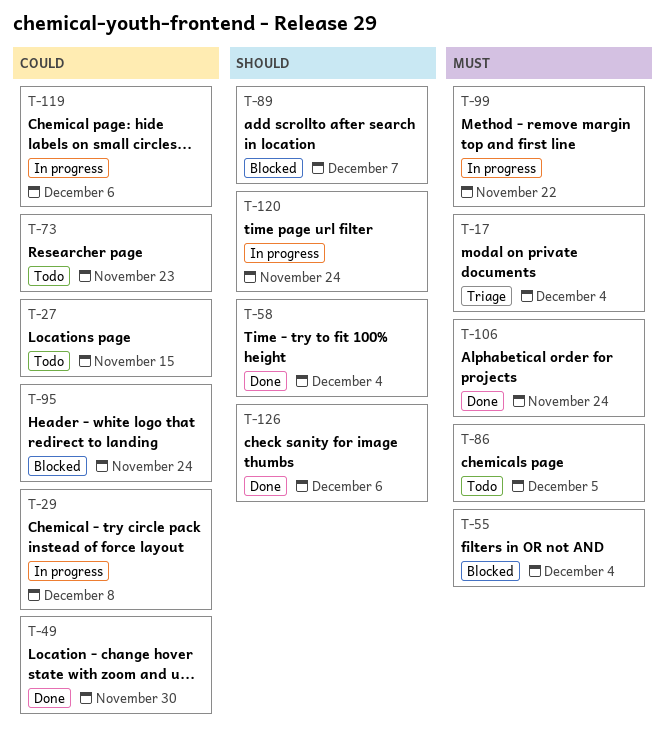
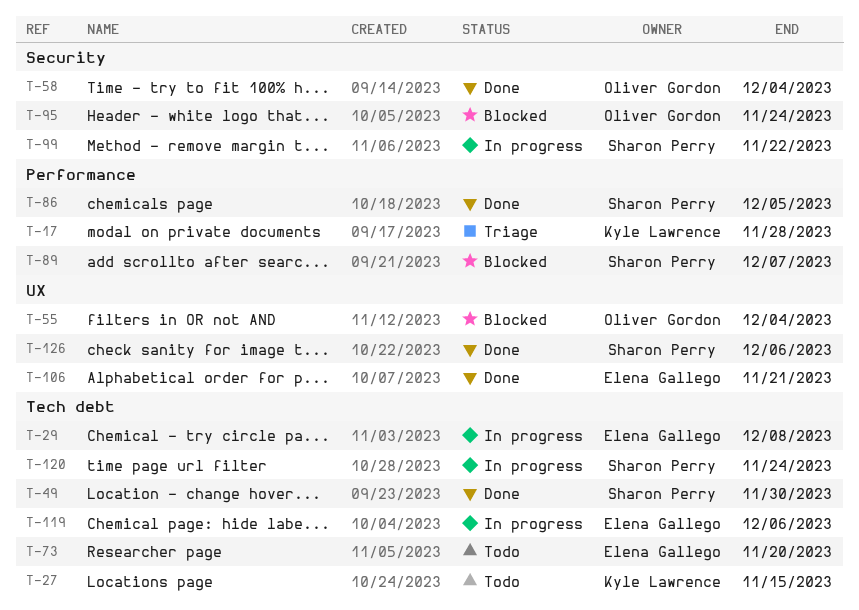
T-17, due: Dec 4 -> Nov 28
T-73, due: Nov 23 -> Nov 20
T-86, status: Todo -> Done
T-106, due: Nov 24 -> Nov 21

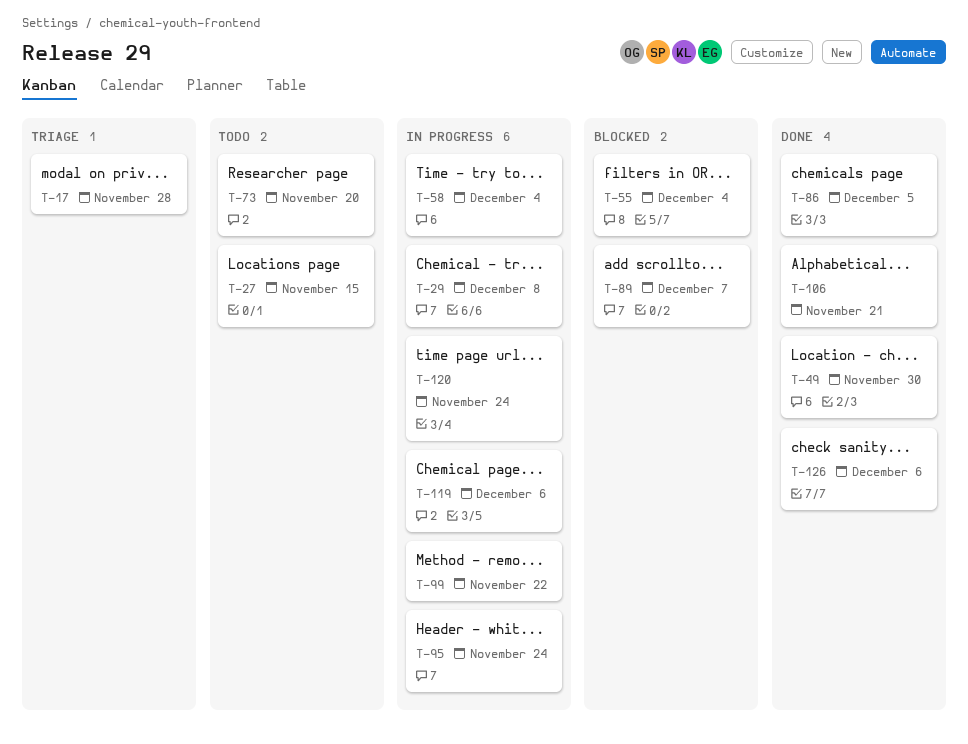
T-58, status: Done -> In progress
T-95, status: Blocked -> In progress

